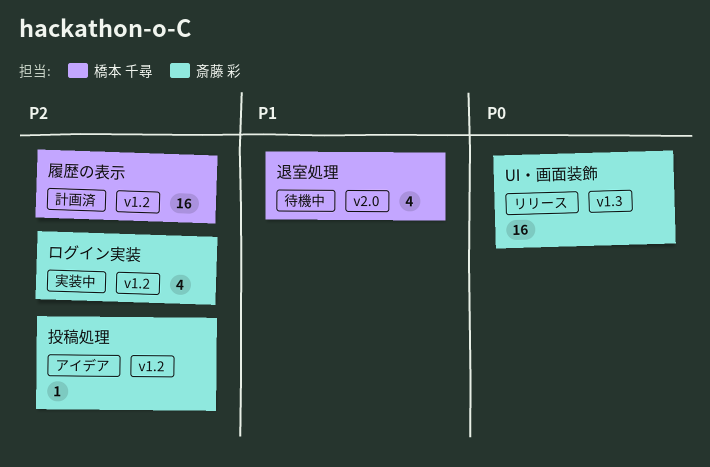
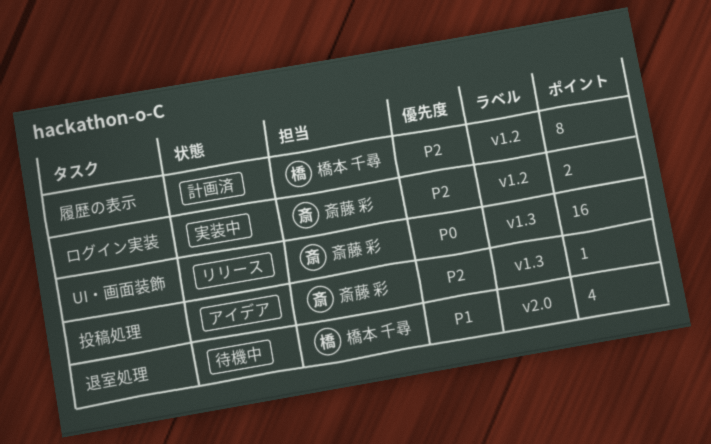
ログイン実装, estimate: 4 -> 2
履歴の表示, estimate: 16 -> 8
投稿処理, label: v1.2 -> v1.3

